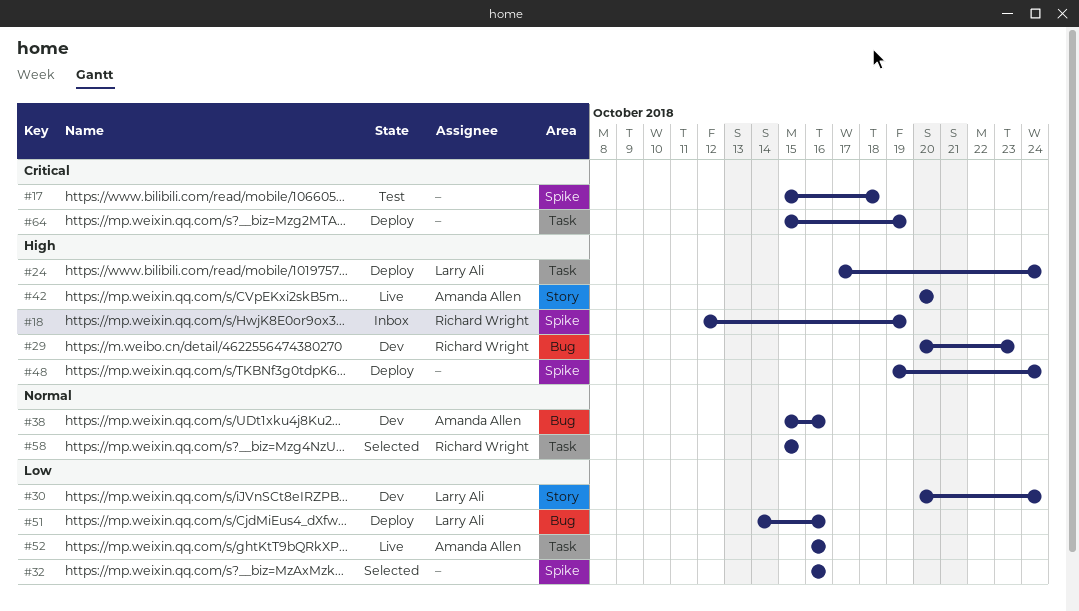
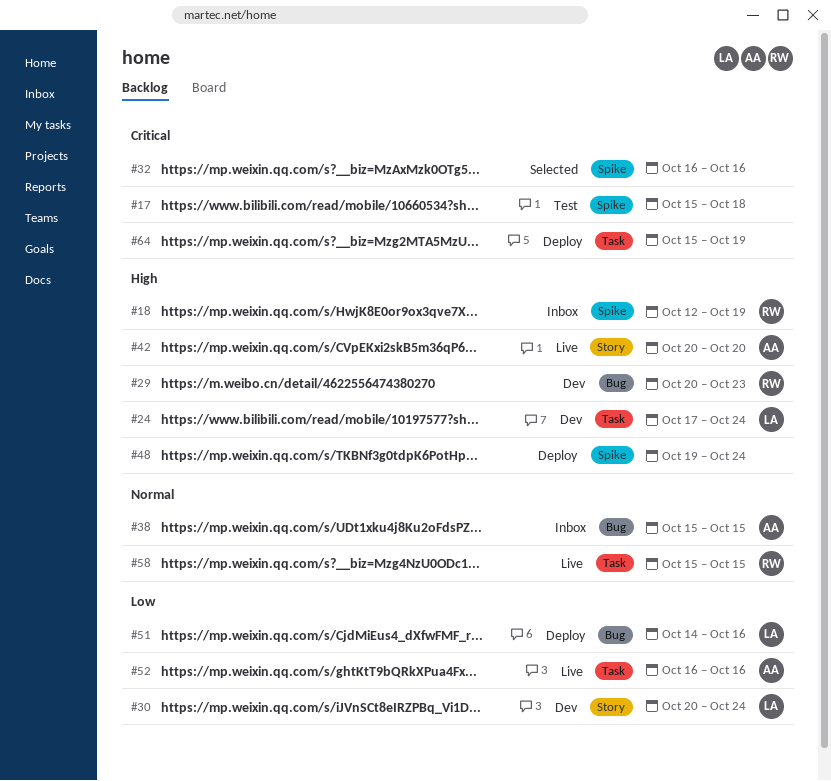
#24, status: Deploy -> Dev
#32, priority: Low -> Critical
#38, status: Dev -> Inbox
#38, due: Oct 16 -> Oct 15
#58, status: Selected -> Live

